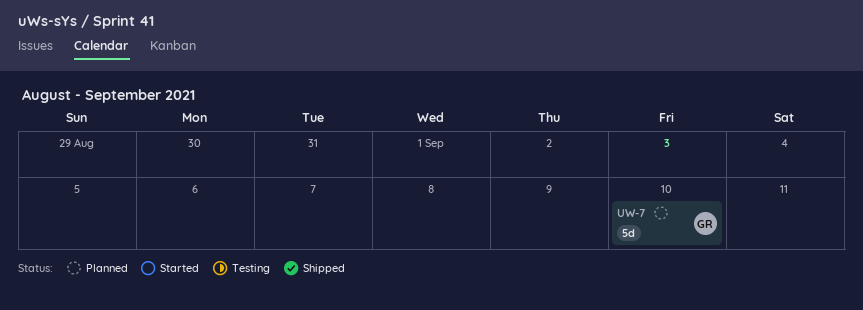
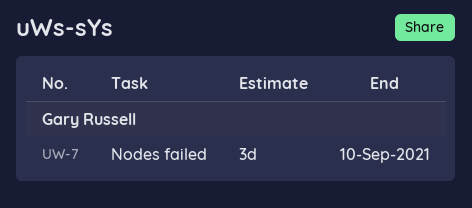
UW-7, estimate: 5d -> 3d

